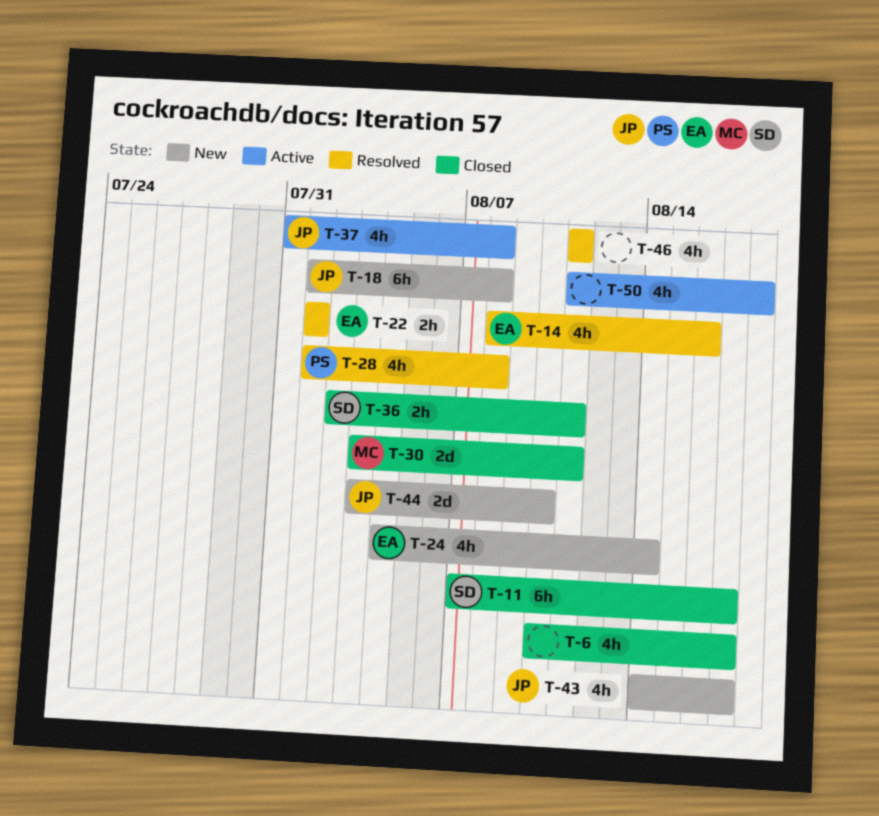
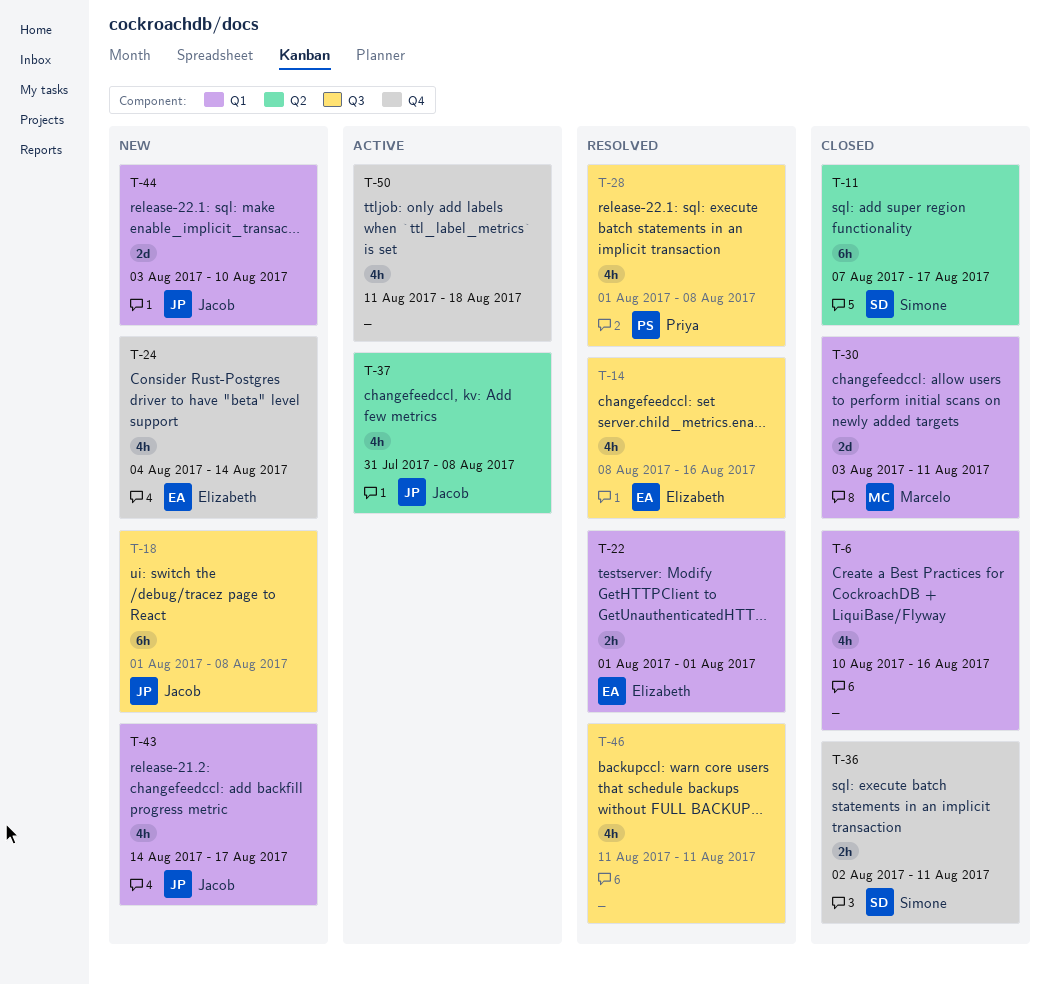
T-6, due: Aug 17 -> Aug 16

